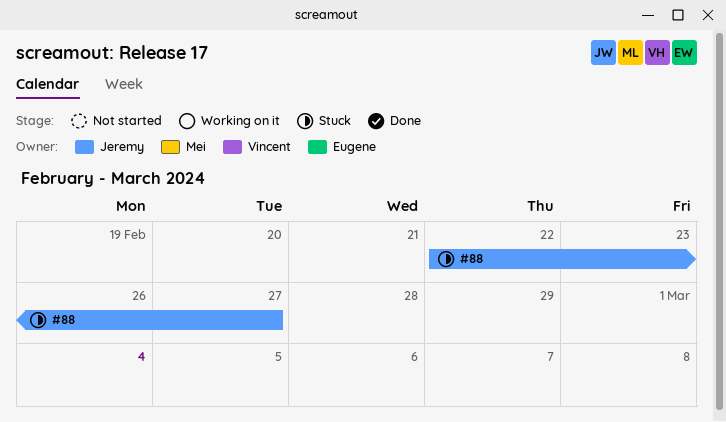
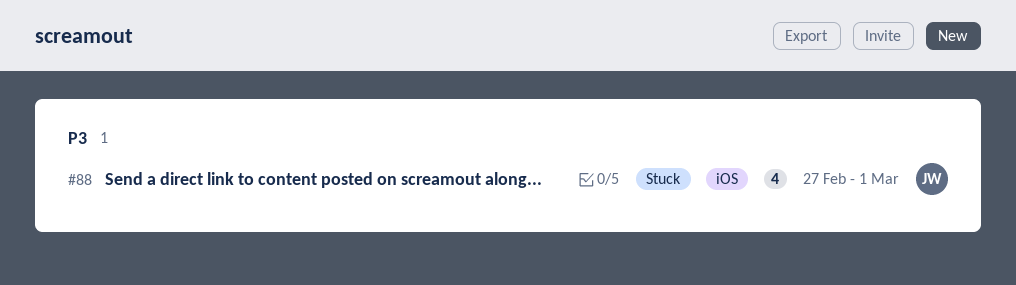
#88, start: Feb 22 -> Feb 27
#88, due: Feb 27 -> Mar 1

